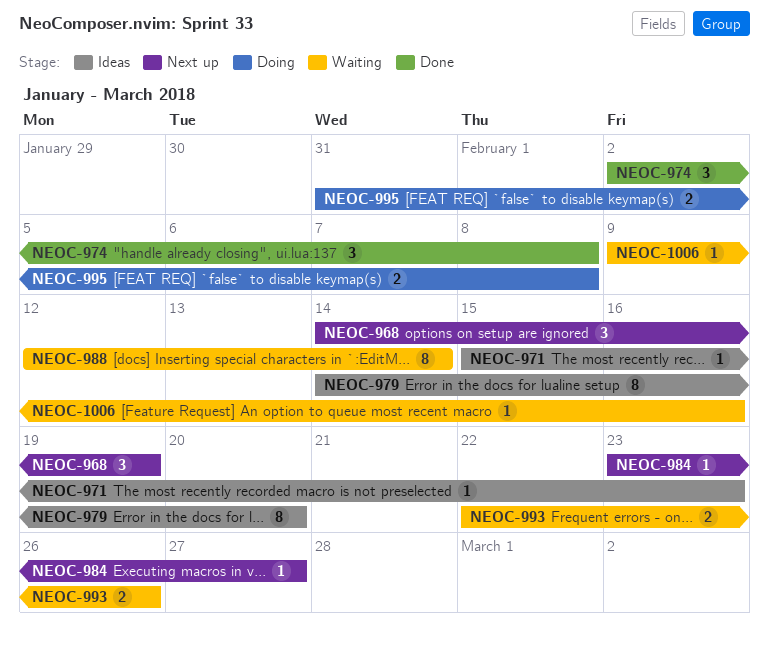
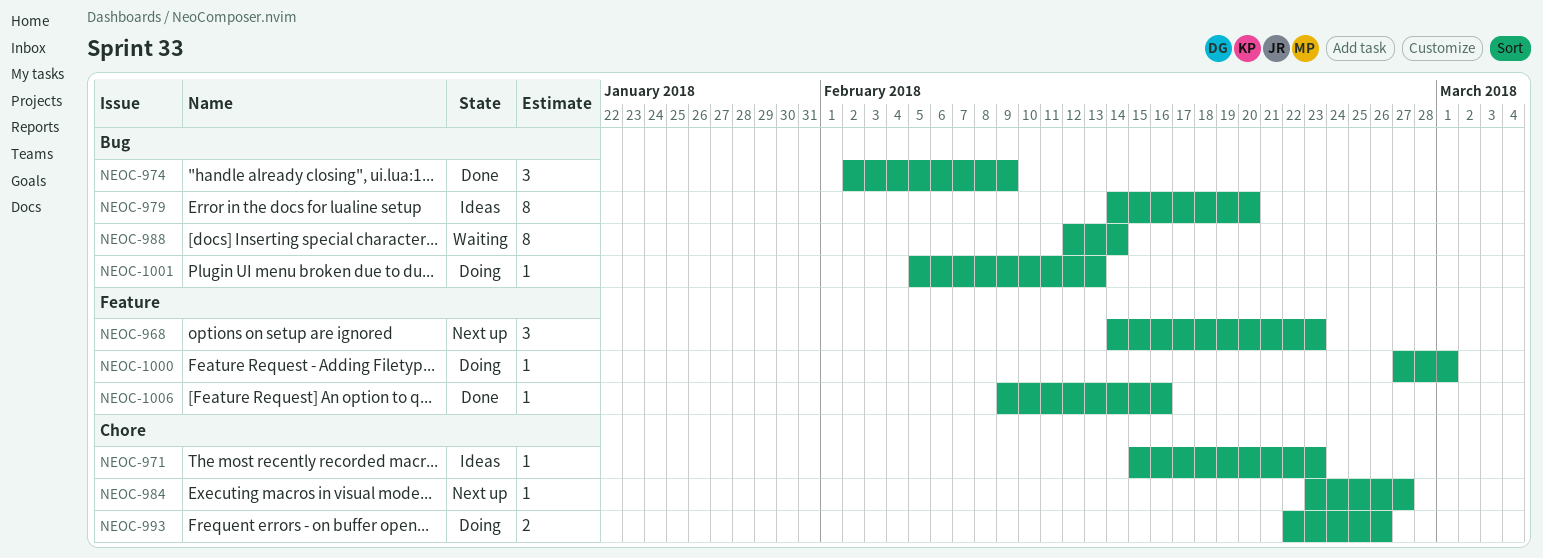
NEOC-968, due: Feb 19 -> Feb 23
NEOC-974, due: Feb 8 -> Feb 9
NEOC-993, status: Waiting -> Doing
NEOC-995: present -> none
NEOC-1000: none -> present
NEOC-1001: none -> present
NEOC-1006, status: Waiting -> Done

